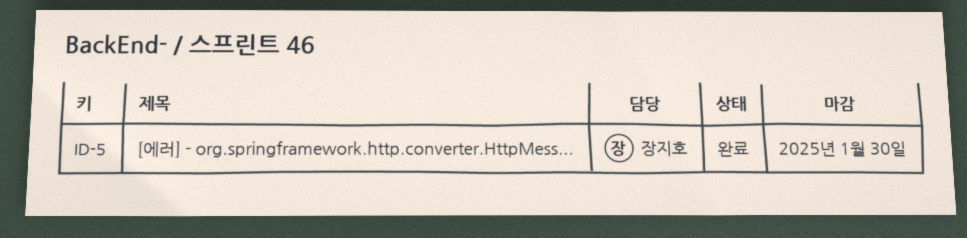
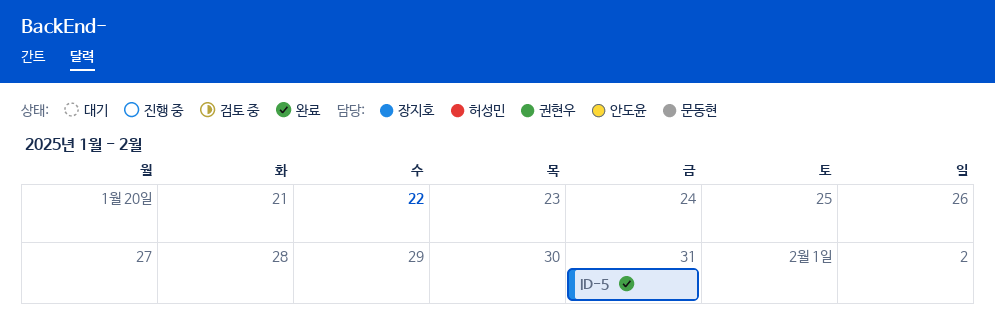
ID-5, due: Jan 30 -> Jan 31

